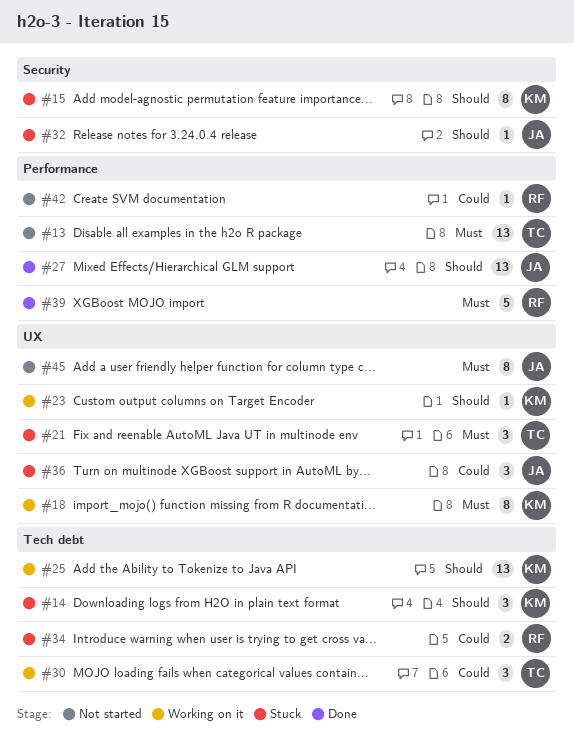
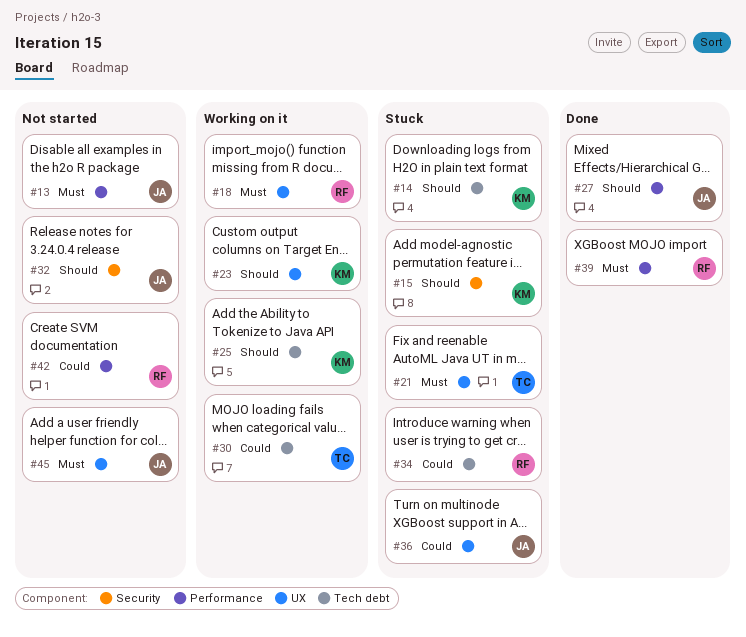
#13, owner: TC -> JA
#18, owner: KM -> RF
#32, status: Stuck -> Not started

